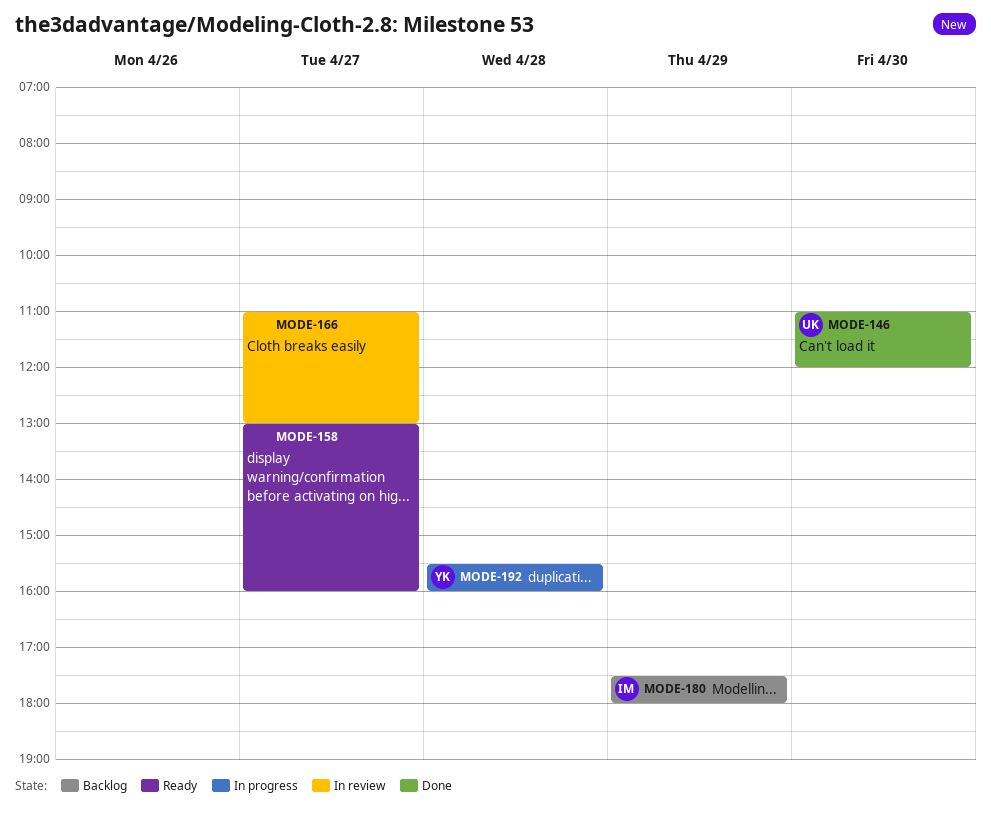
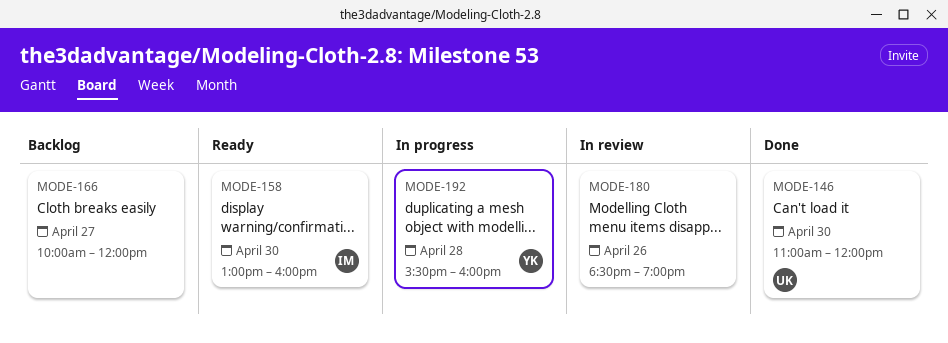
MODE-158, owner: none -> IM
MODE-158, day: Apr 27 -> Apr 30
MODE-166, status: In review -> Backlog
MODE-166, begins: 11:00 -> 10:00
MODE-166, ends: 13:00 -> 12:00
MODE-180, status: Backlog -> In review
MODE-180, owner: IM -> none
MODE-180, day: Apr 29 -> Apr 26
MODE-180, begins: 17:30 -> 18:30
MODE-180, ends: 18:00 -> 19:00

